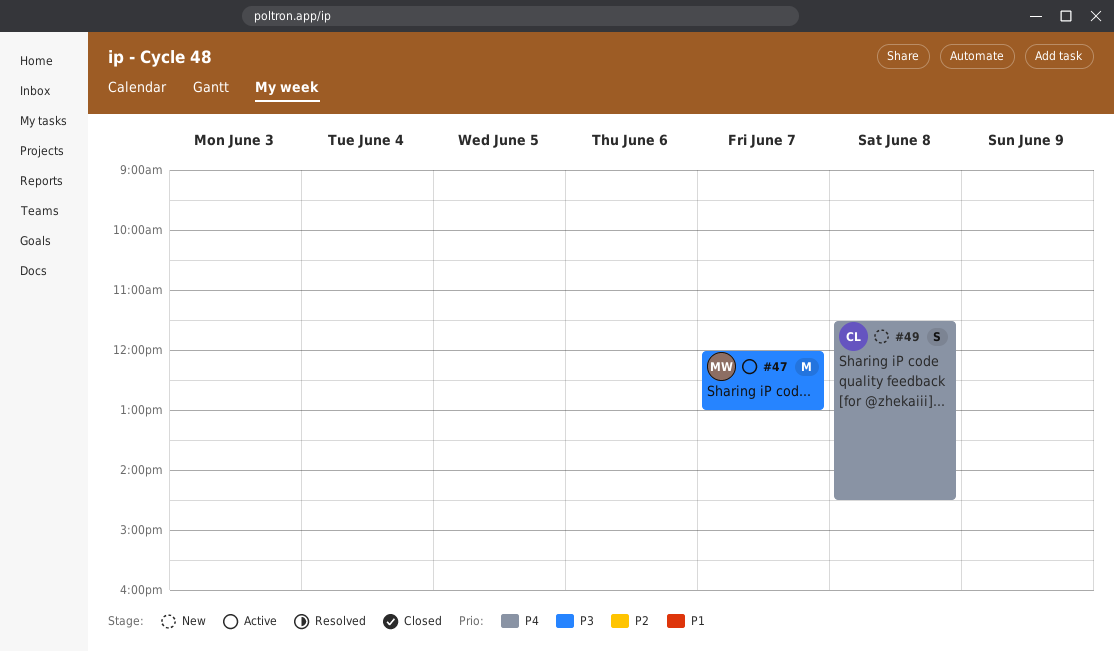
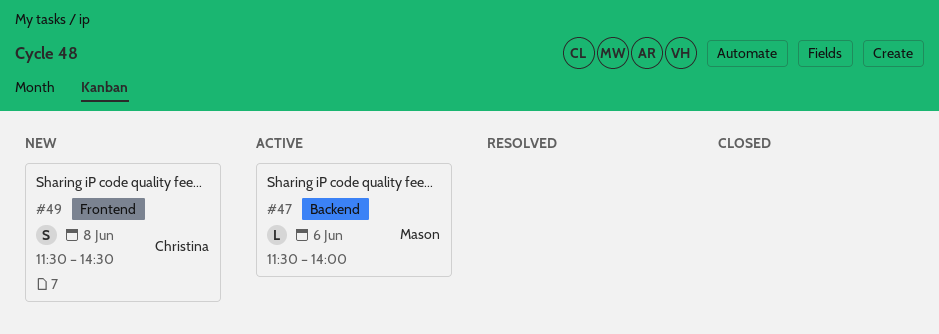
#47, estimate: M -> L
#47, day: Jun 7 -> Jun 6
#47, begins: 12:00 -> 11:30
#47, ends: 13:00 -> 14:00

